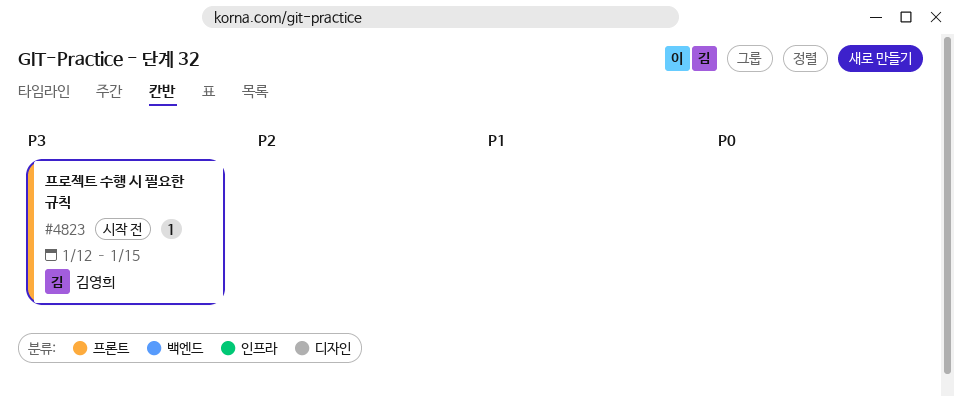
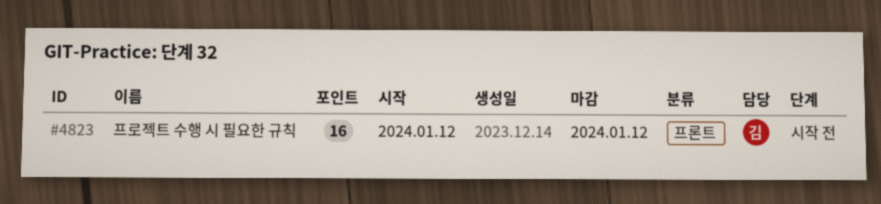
#4823, estimate: 1 -> 16
#4823, due: Jan 15 -> Jan 12

